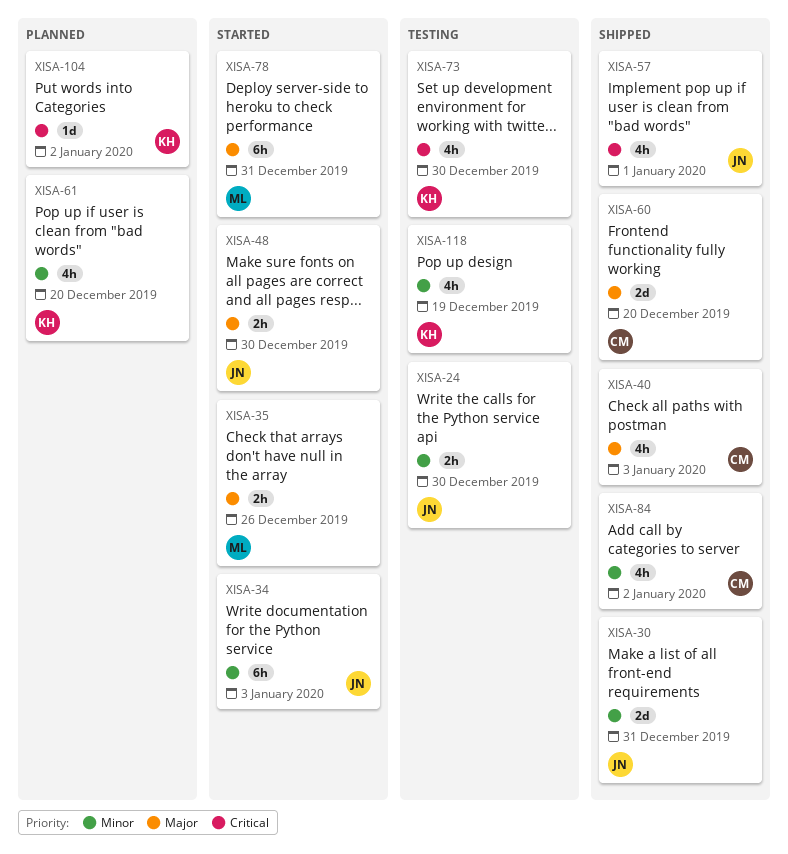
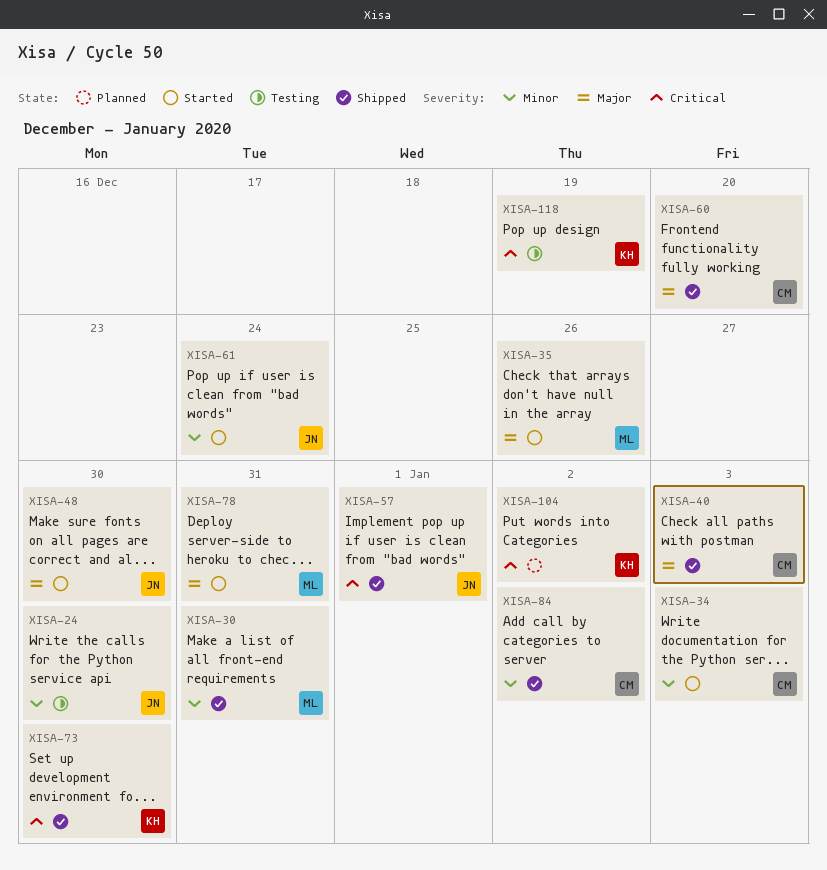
XISA-30, owner: JN -> ML
XISA-34, owner: JN -> CM
XISA-61, status: Planned -> Started
XISA-61, owner: KH -> JN
XISA-61, due: Dec 20 -> Dec 24
XISA-73, status: Testing -> Shipped
XISA-118, priority: Minor -> Critical

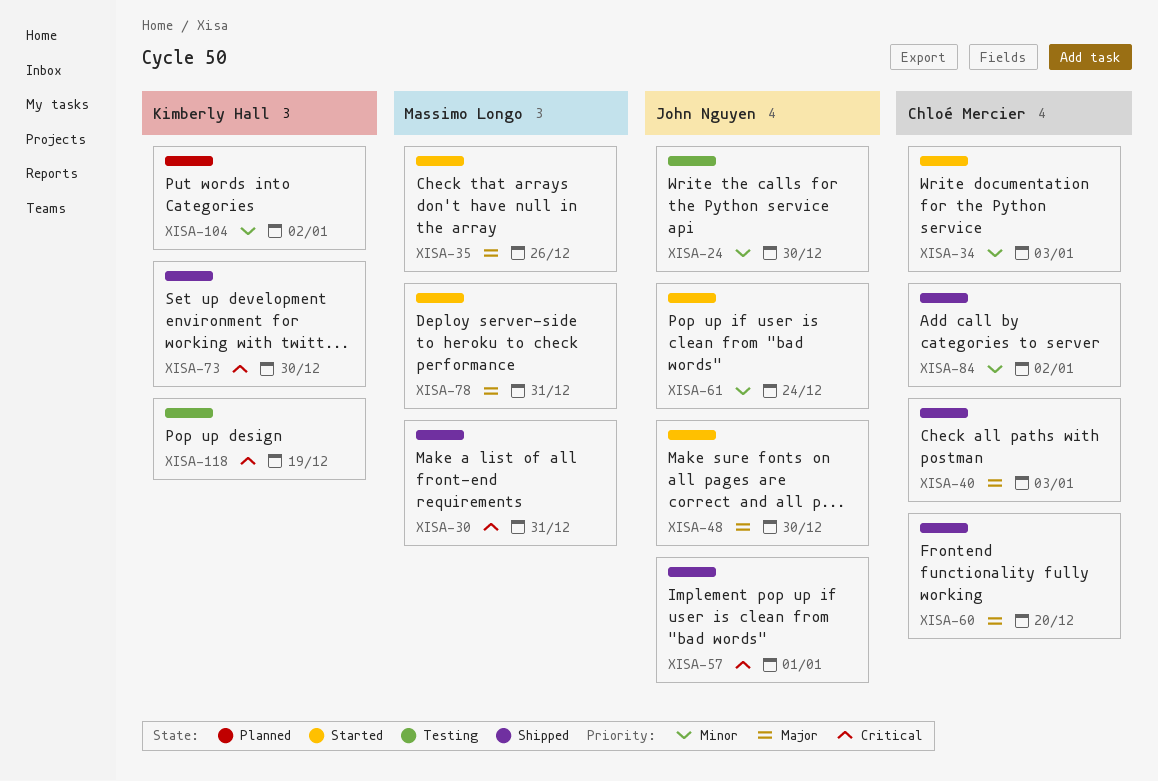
XISA-30, priority: Minor -> Critical
XISA-104, priority: Critical -> Minor

